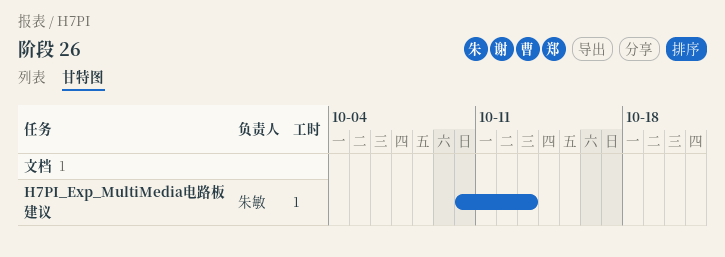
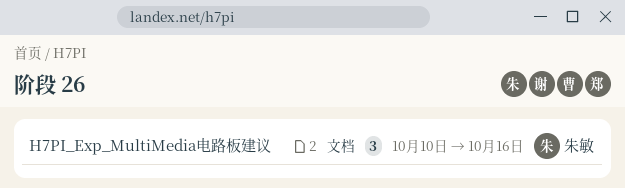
H7PI_Exp_MultiMedia电路板建议, estimate: 1 -> 3
H7PI_Exp_MultiMedia电路板建议, due: Oct 13 -> Oct 16

